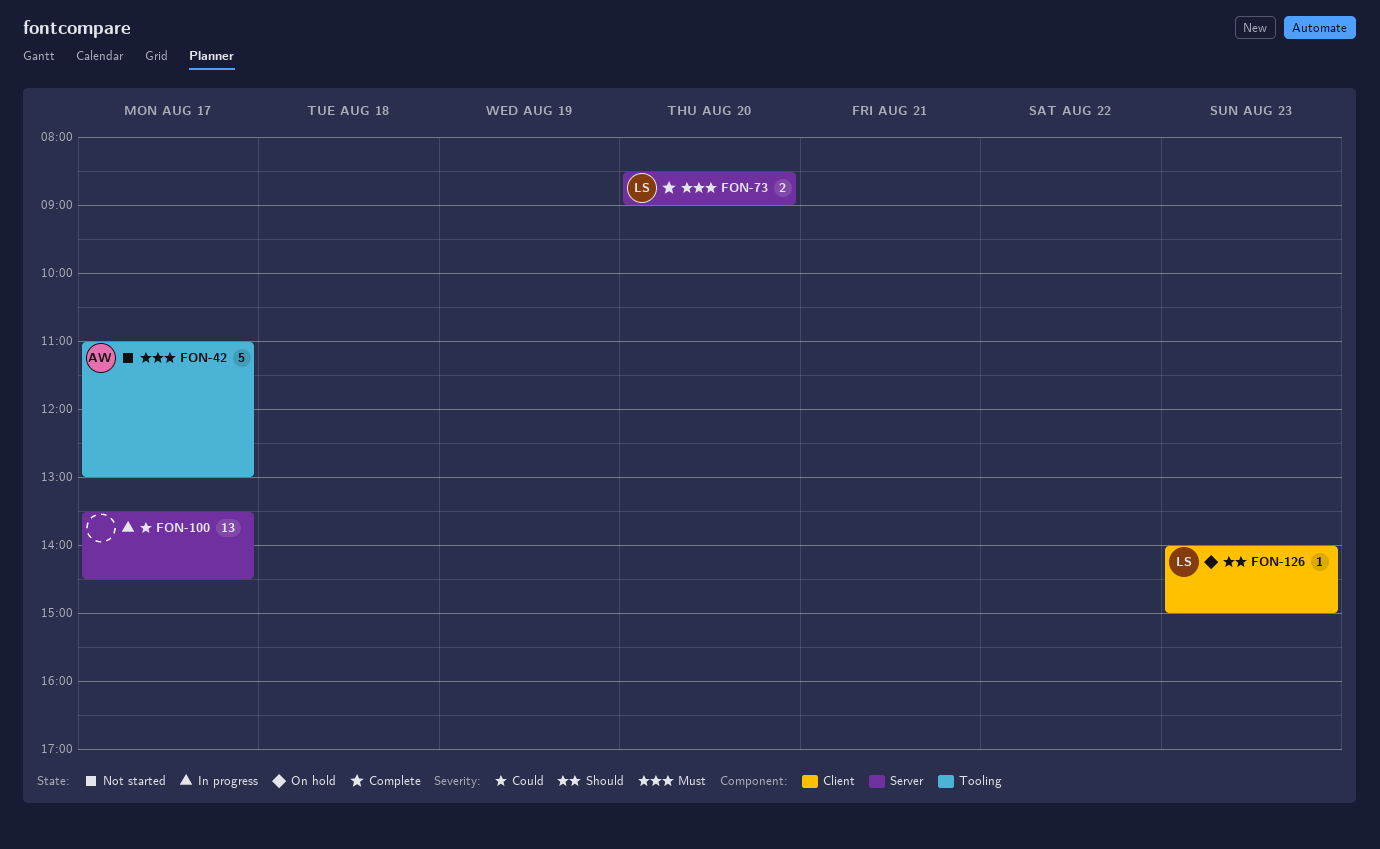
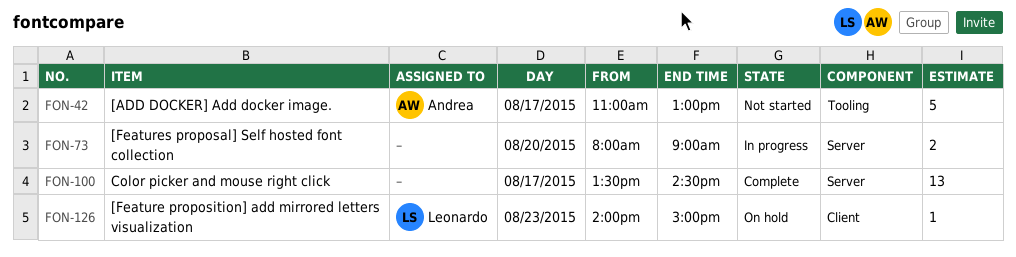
FON-73, status: Complete -> In progress
FON-73, owner: Leonardo -> none
FON-73, begins: 08:30 -> 08:00
FON-100, status: In progress -> Complete

